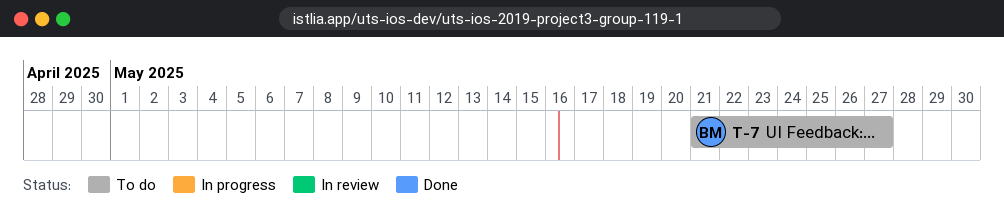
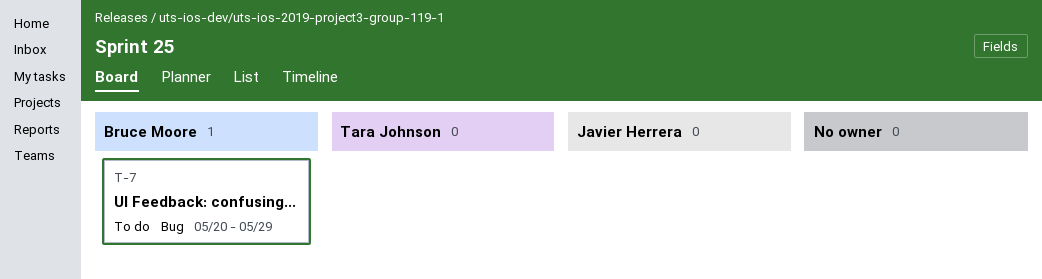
T-7, start: May 21 -> May 20
T-7, due: May 27 -> May 29

